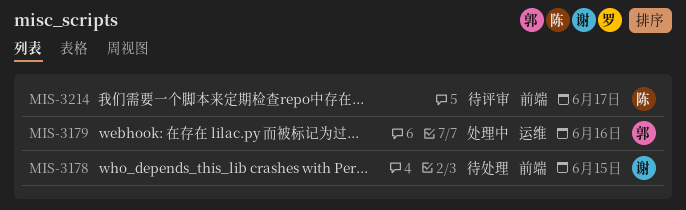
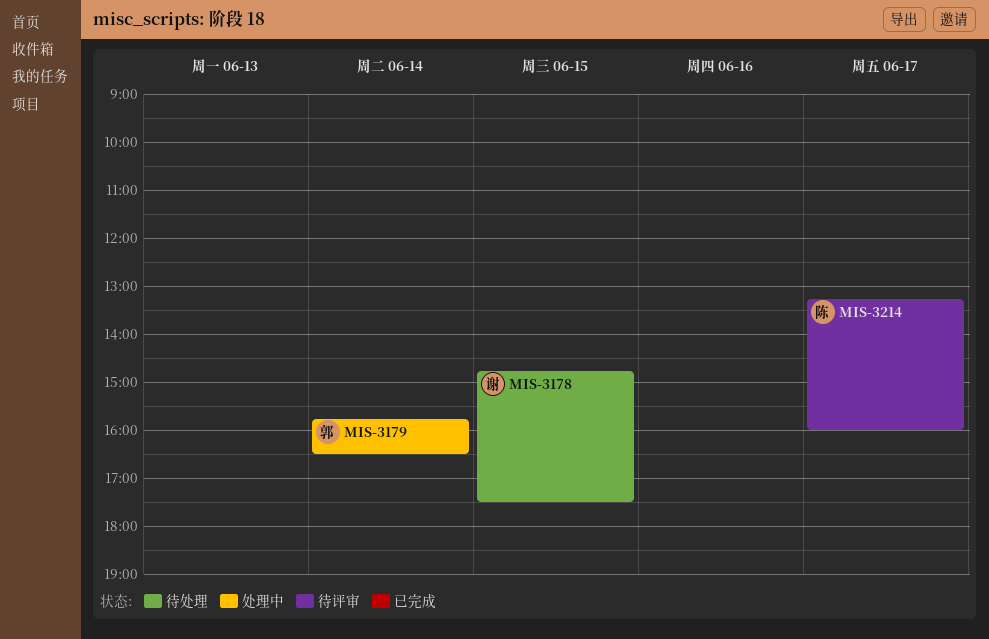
MIS-3179, day: Jun 16 -> Jun 14

